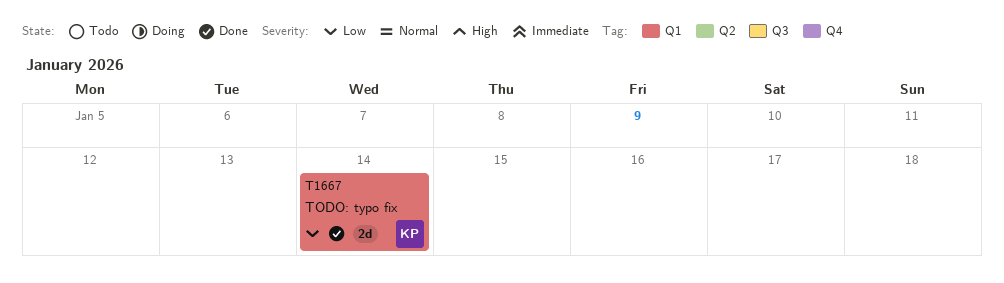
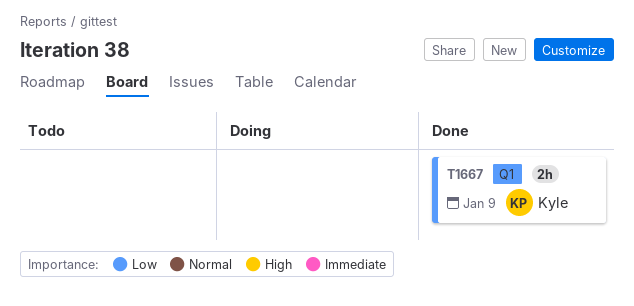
T1667, estimate: 2d -> 2h
T1667, due: Jan 14 -> Jan 9

